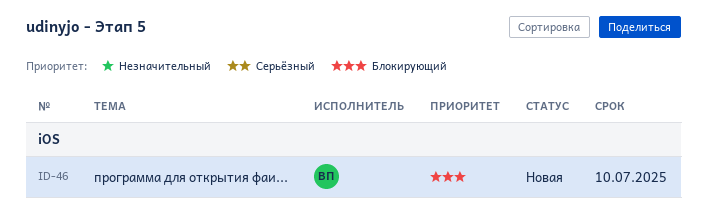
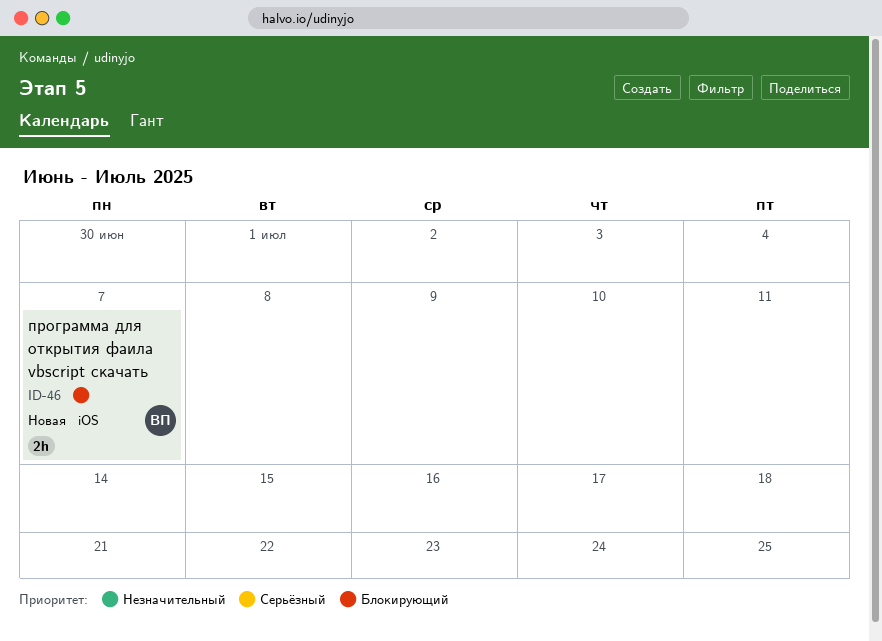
ID-46, due: Jul 10 -> Jul 7

